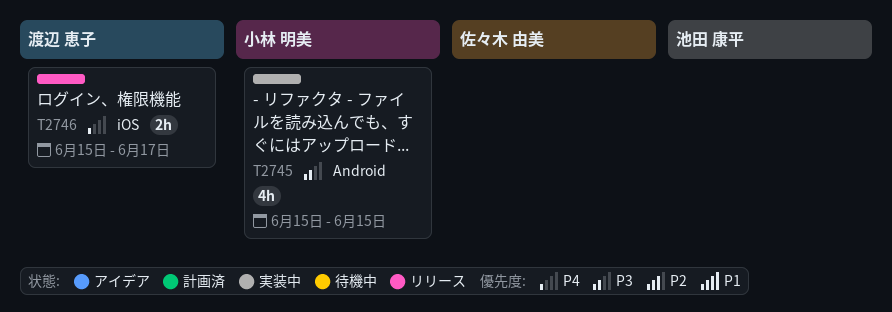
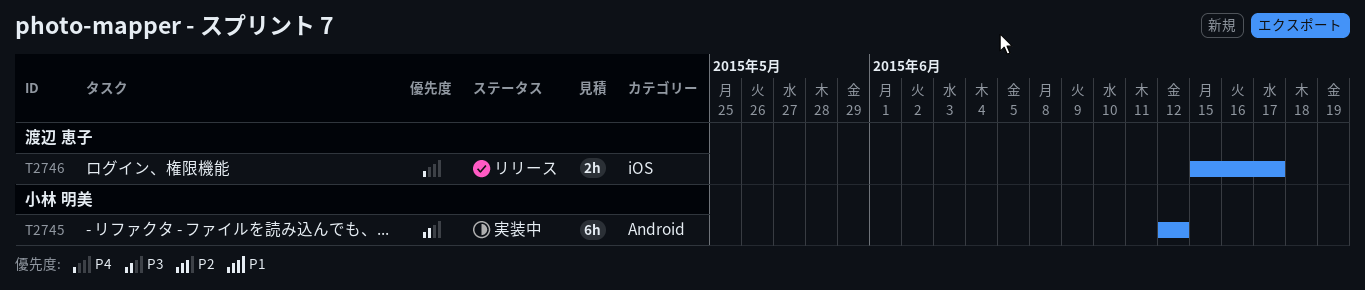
T2745, estimate: 4h -> 6h
T2745, start: Jun 15 -> Jun 12
T2745, due: Jun 15 -> Jun 12

